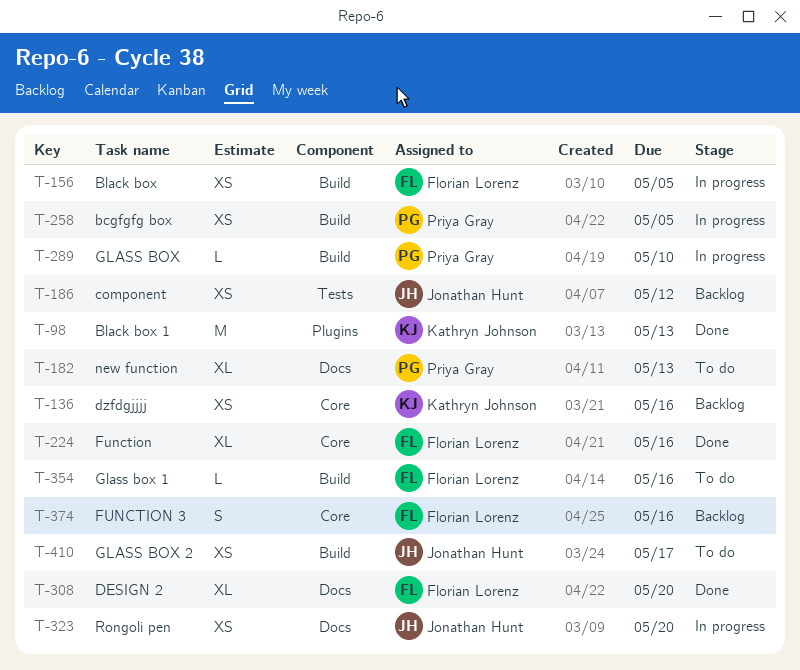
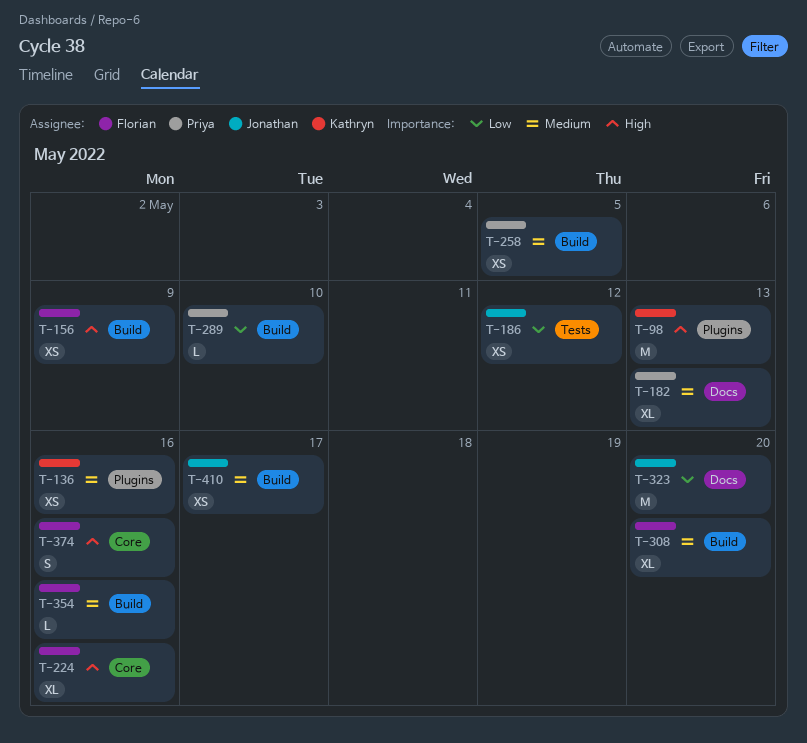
T-136, label: Core -> Plugins
T-156, due: May 5 -> May 9
T-308, label: Docs -> Build
T-323, estimate: XS -> M

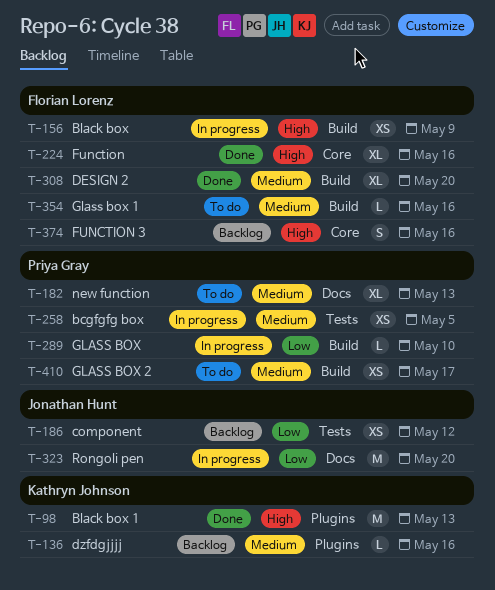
T-136, estimate: XS -> L
T-258, label: Build -> Tests
T-410, owner: Jonathan Hunt -> Priya Gray

